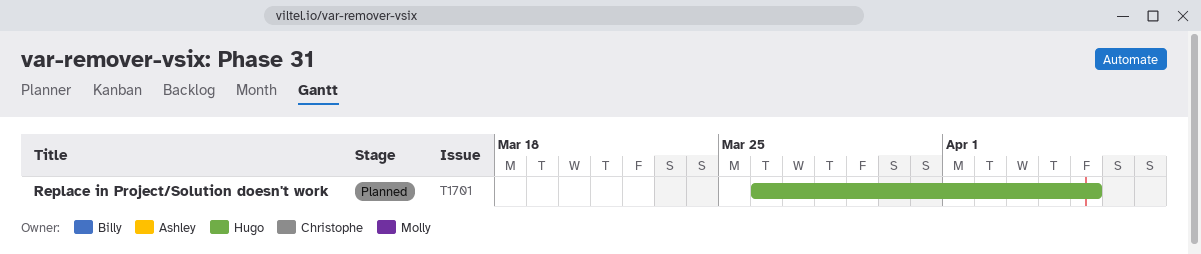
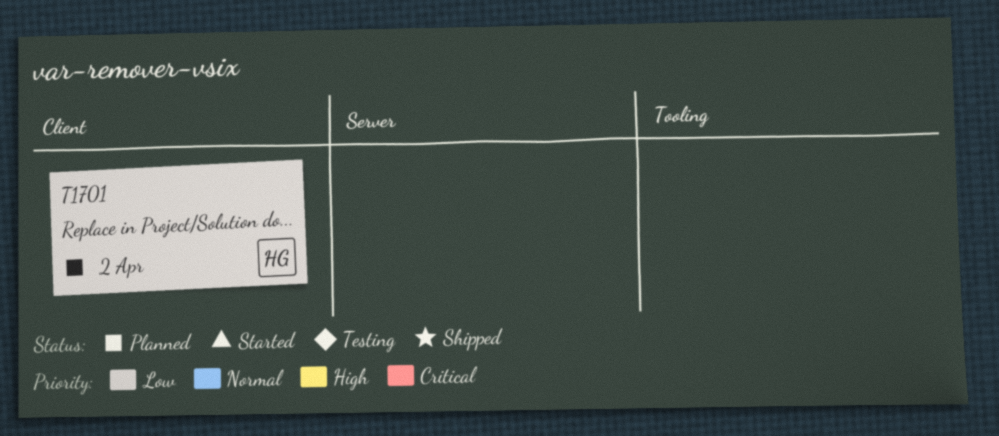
T1701, due: Apr 5 -> Apr 2

